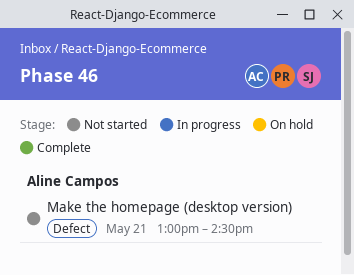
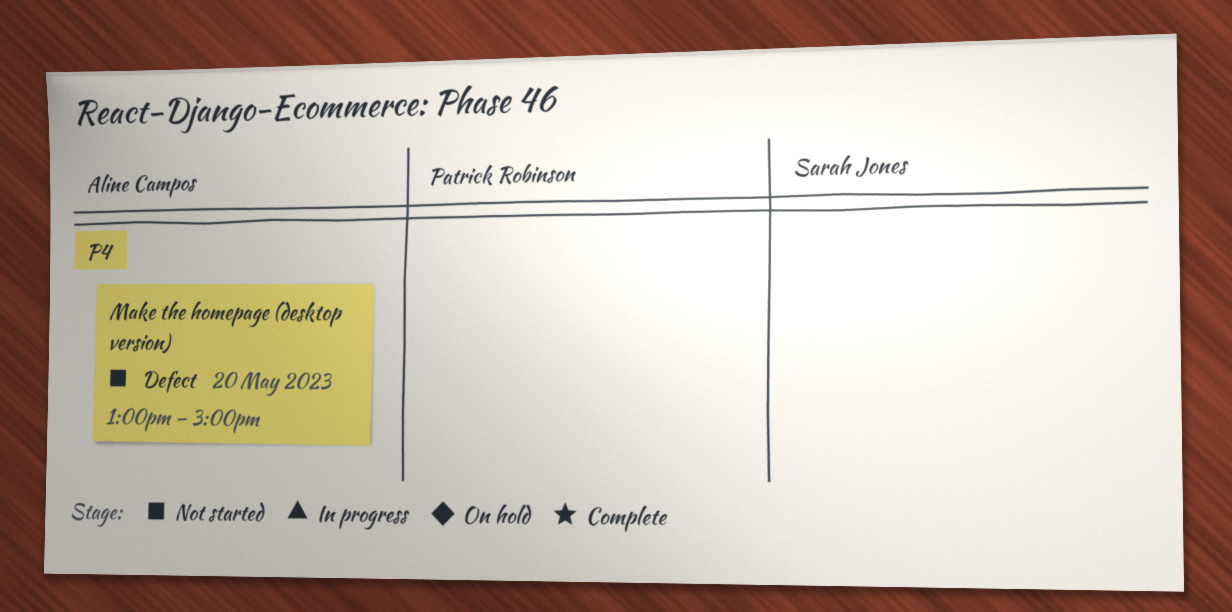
Make the homepage (desktop version), day: May 21 -> May 20
Make the homepage (desktop version), ends: 14:30 -> 15:00

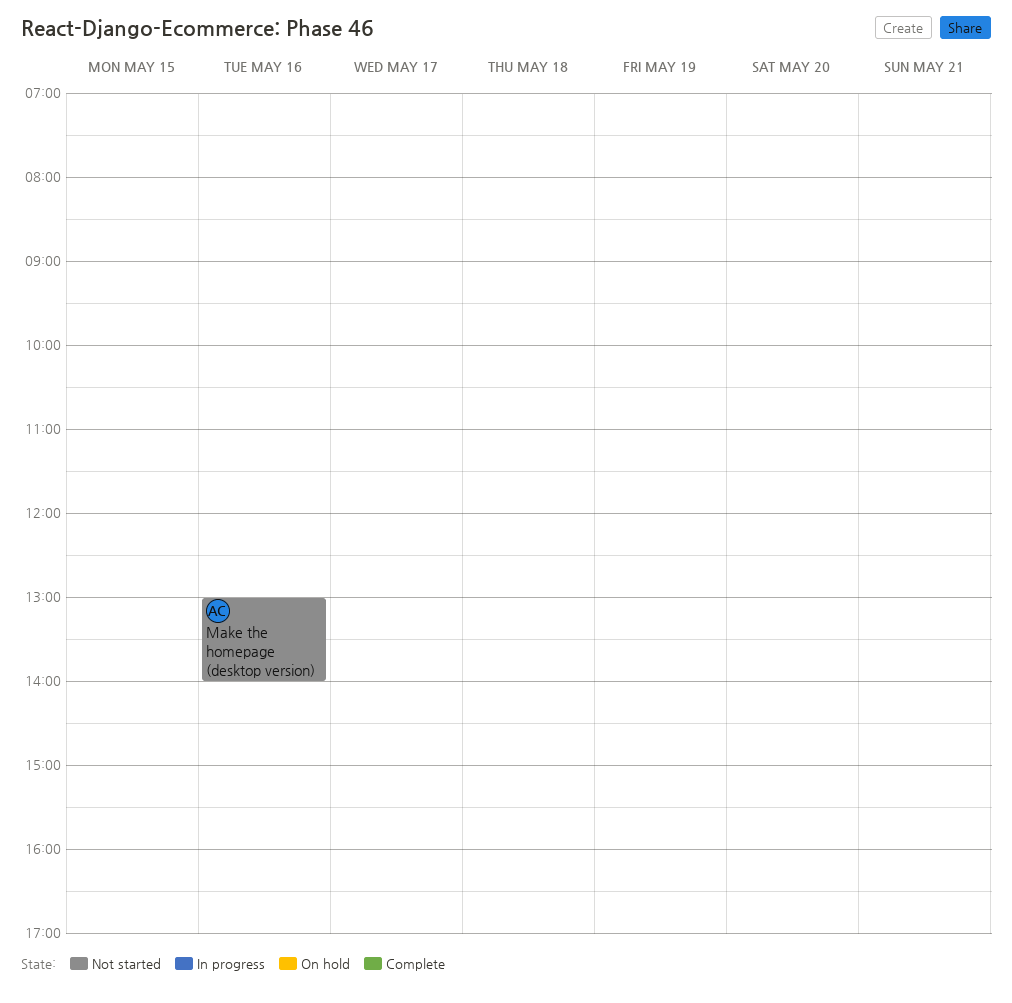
Make the homepage (desktop version), day: May 20 -> May 16
Make the homepage (desktop version), ends: 15:00 -> 14:00

